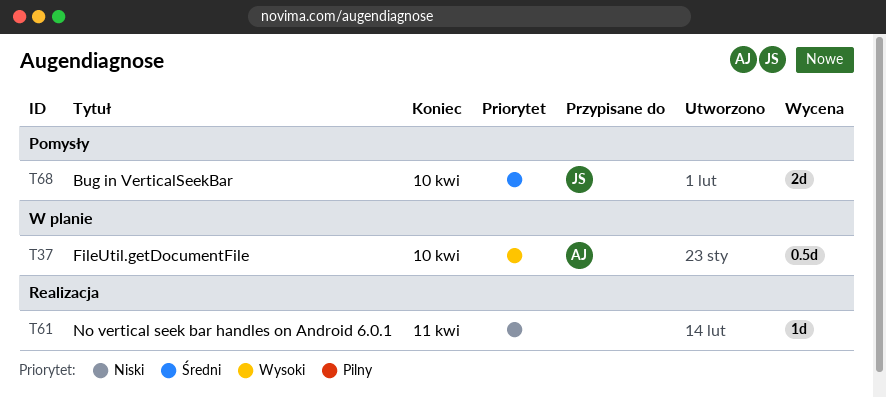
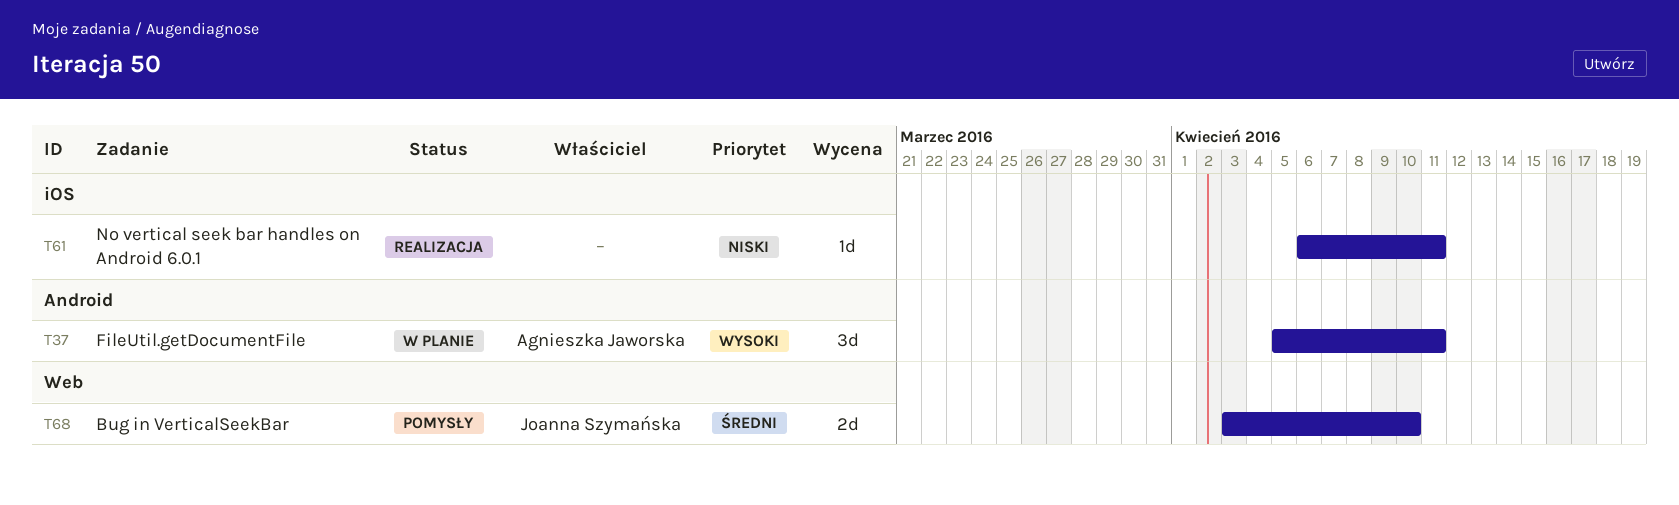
T37, estimate: 0.5d -> 3d
T37, due: Apr 10 -> Apr 11

